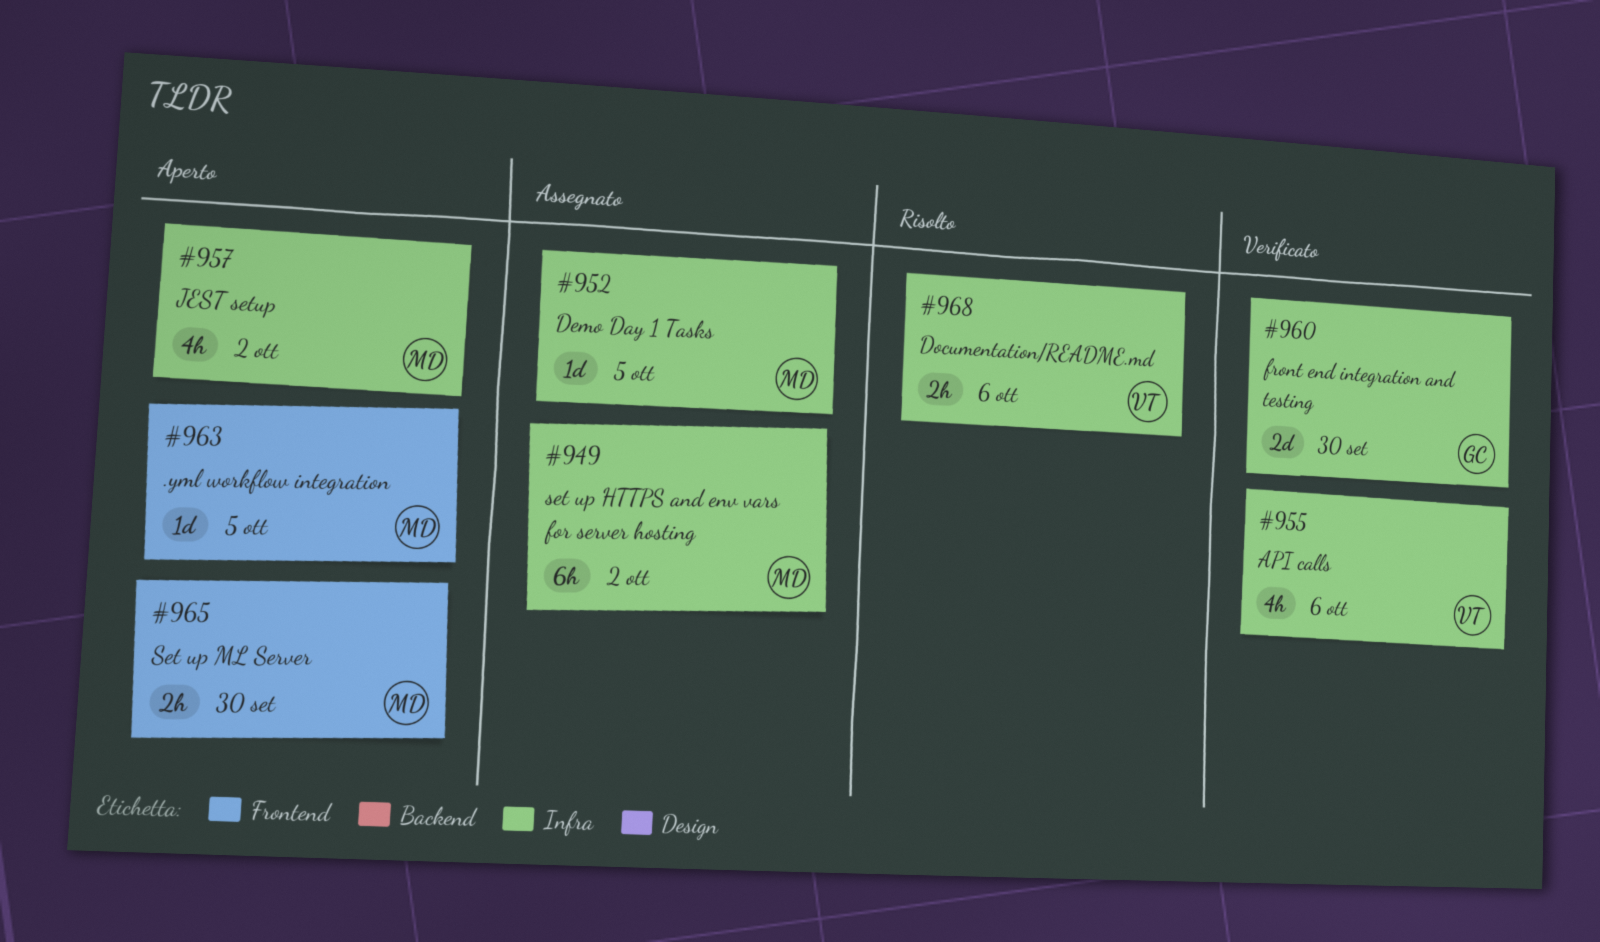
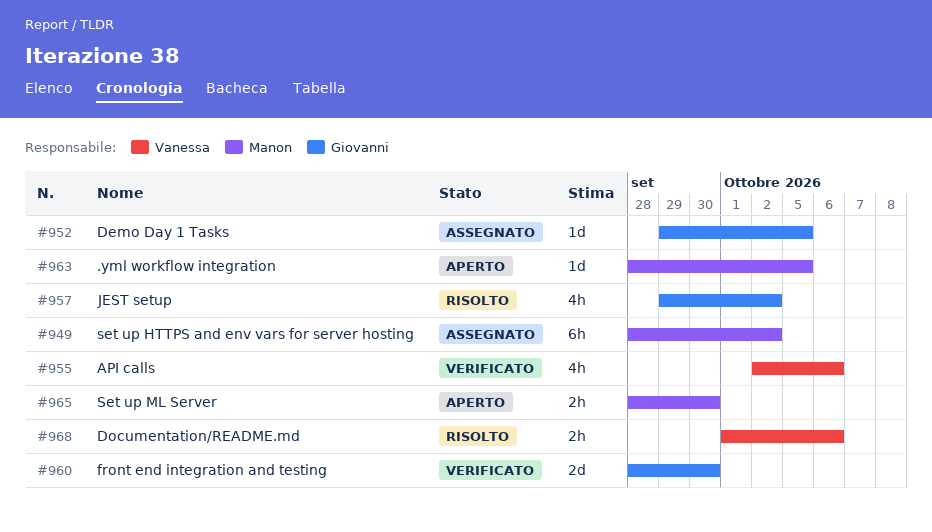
#952, owner: Manon -> Giovanni
#957, status: Aperto -> Risolto
#957, owner: Manon -> Giovanni

